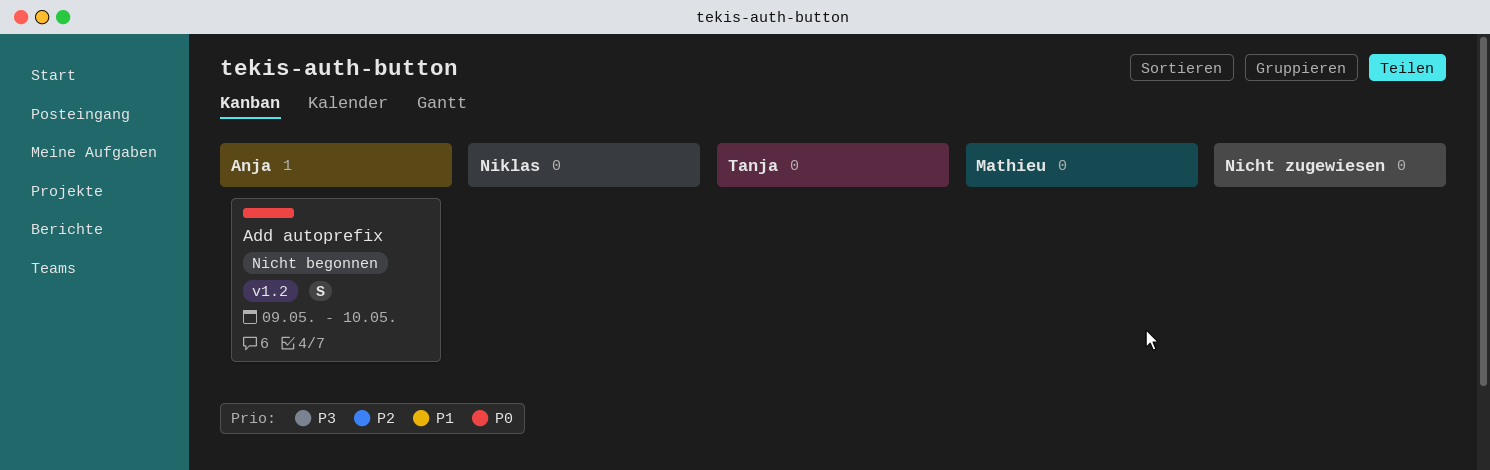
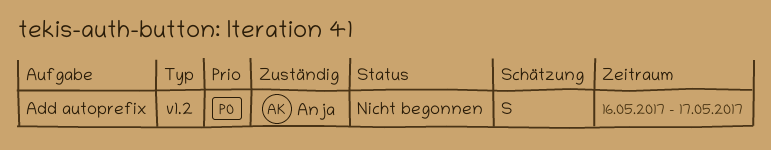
Add autoprefix, start: May 9 -> May 16
Add autoprefix, due: May 10 -> May 17

